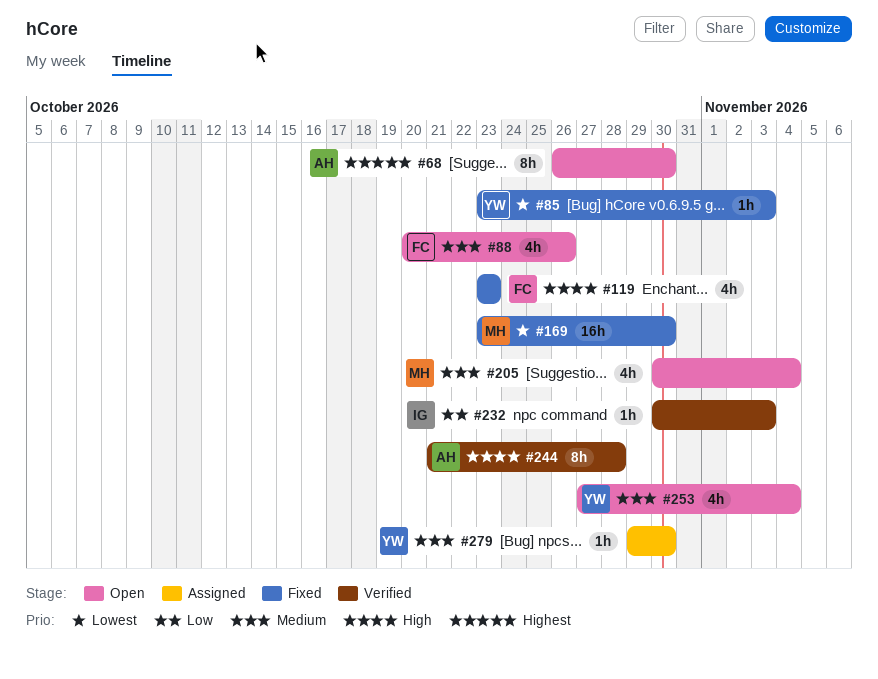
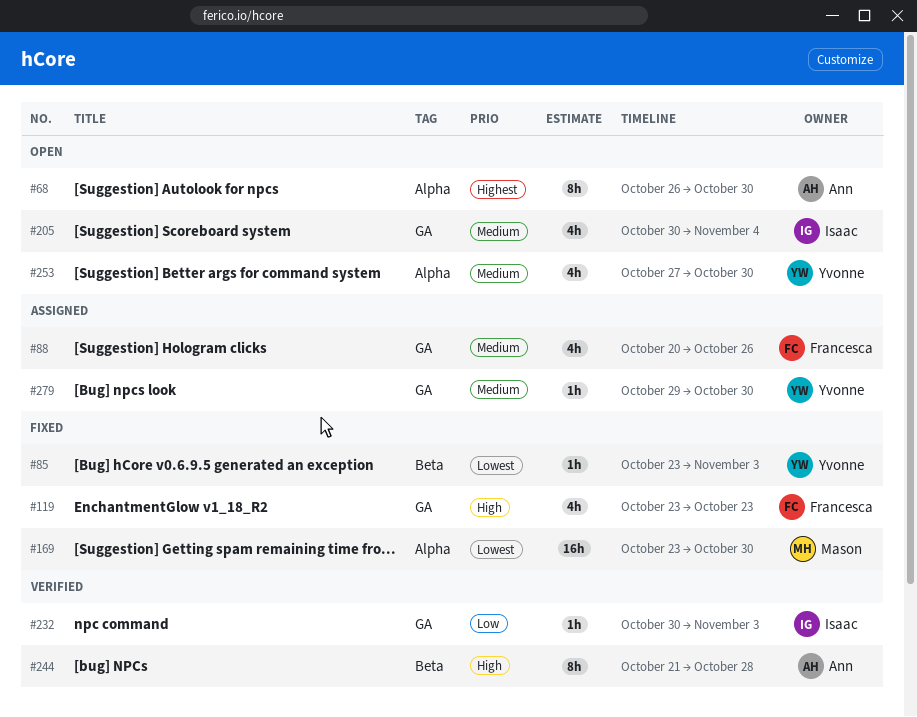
#88, status: Open -> Assigned
#205, owner: Mason -> Isaac
#253, due: Nov 4 -> Oct 30

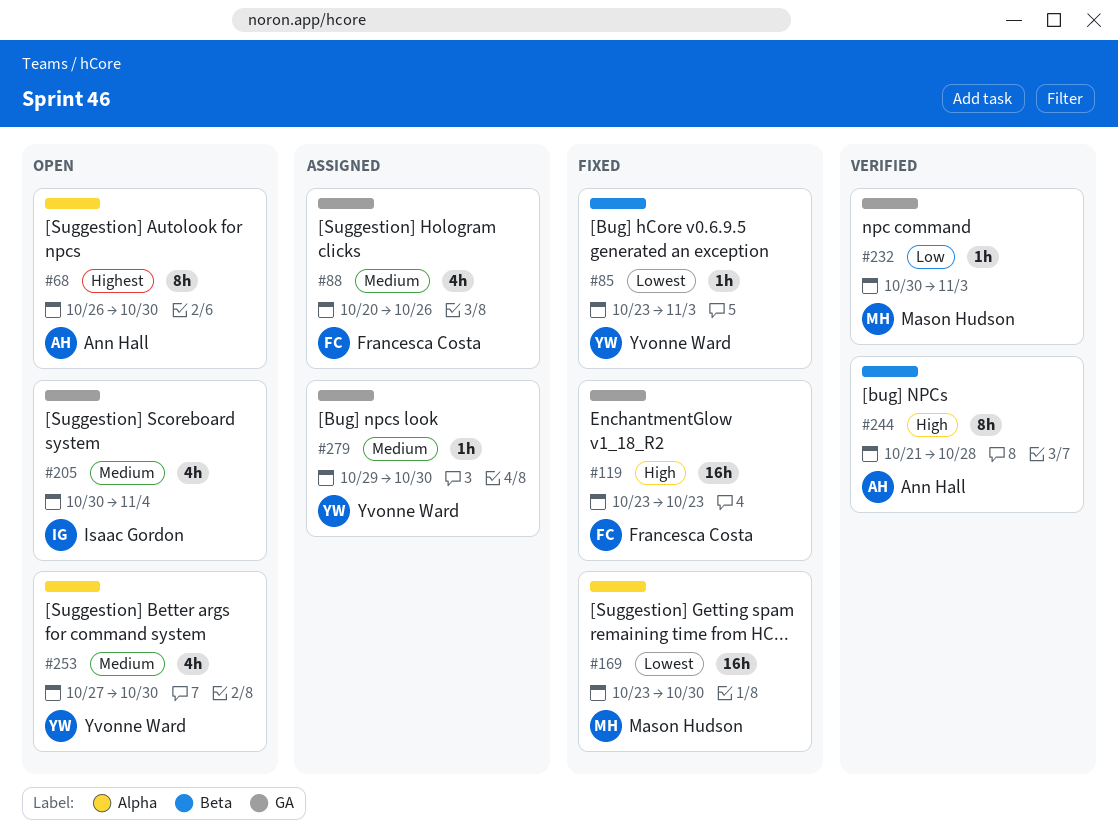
#119, estimate: 4h -> 16h
#232, owner: Isaac Gordon -> Mason Hudson

